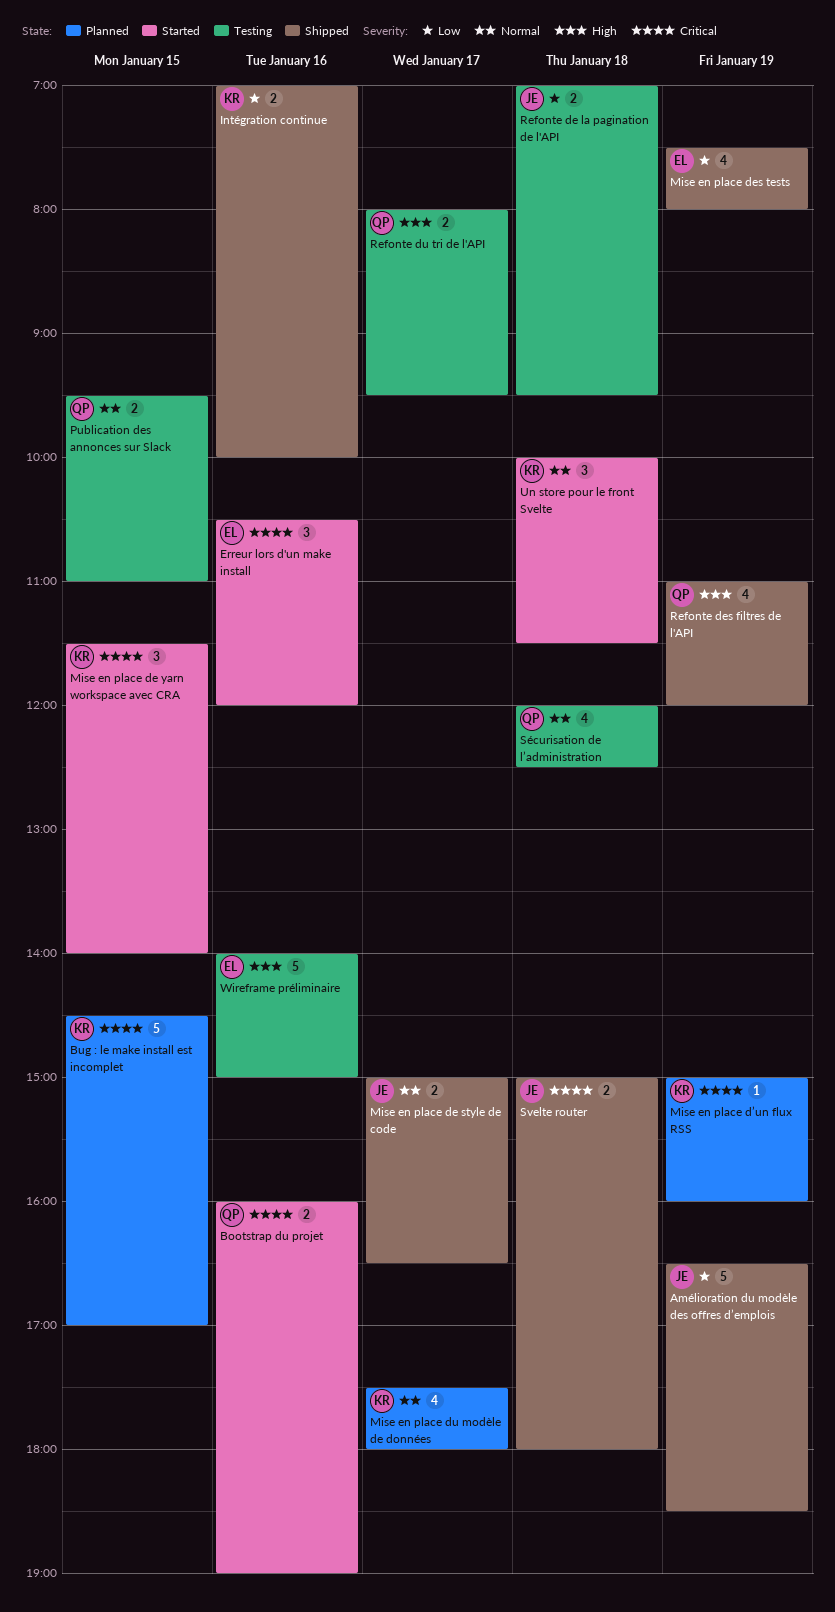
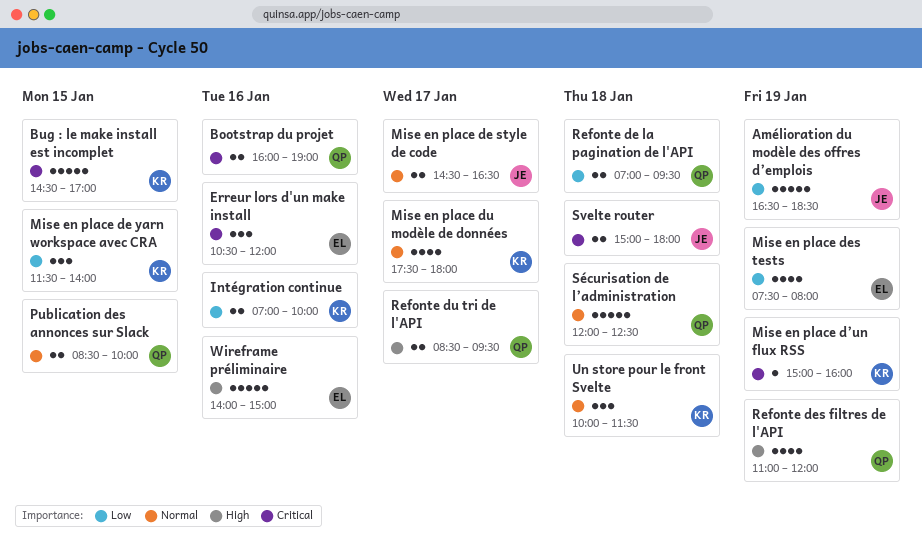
Mise en place de style de code, begins: 15:00 -> 14:30
Mise en place de yarn workspace avec CRA, priority: Critical -> Low
Publication des annonces sur Slack, begins: 09:30 -> 08:30
Publication des annonces sur Slack, ends: 11:00 -> 10:00
Refonte de la pagination de l'API, owner: JE -> QP
Refonte du tri de l'API, begins: 08:00 -> 08:30
Sécurisation de l’administration, estimate: 4 -> 5

